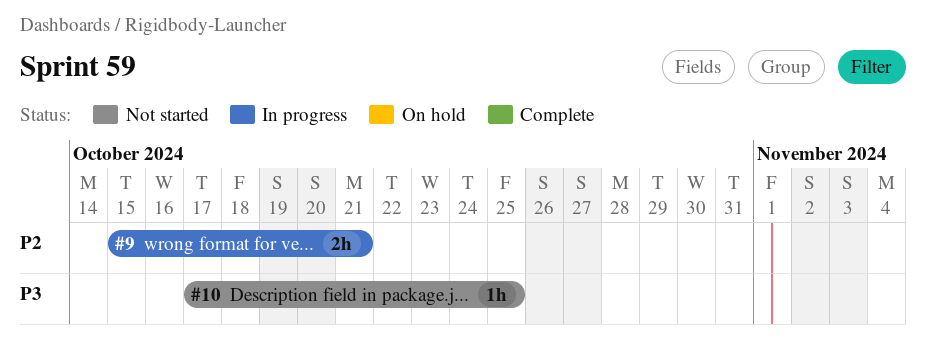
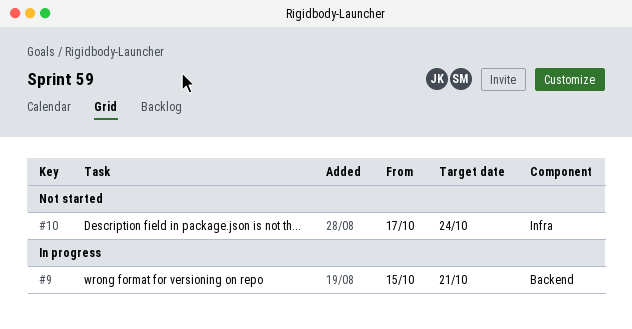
#10, due: Oct 25 -> Oct 24

